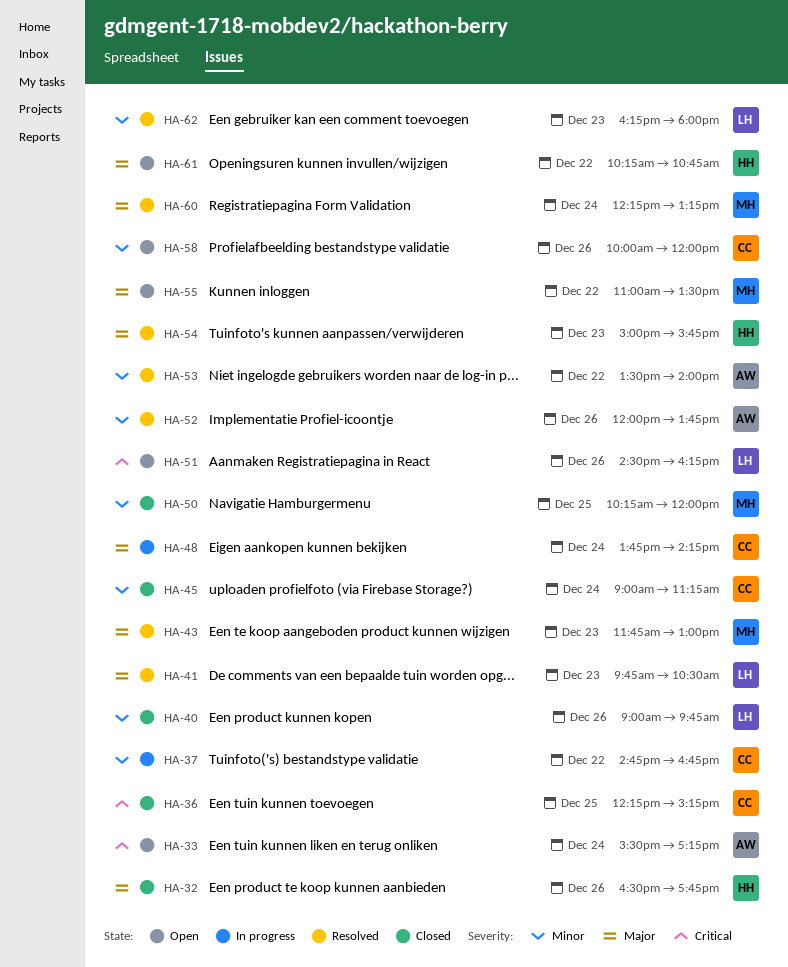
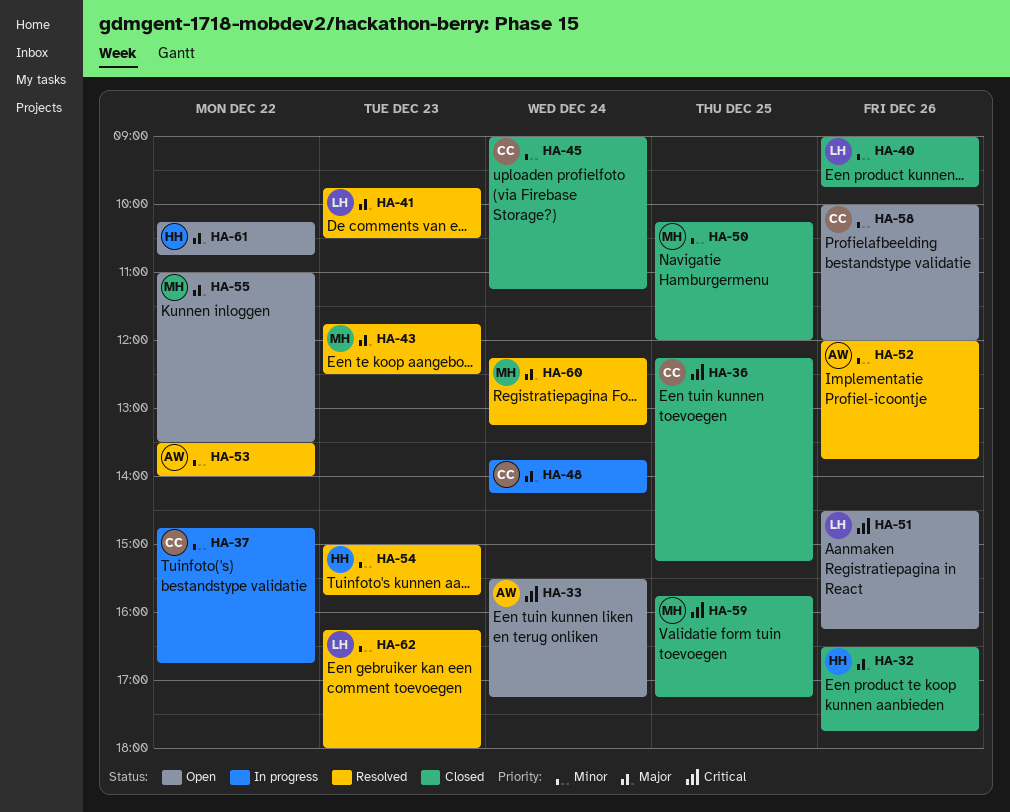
HA-43, ends: 13:00 -> 12:30
HA-54, priority: Major -> Minor
HA-59: none -> present

